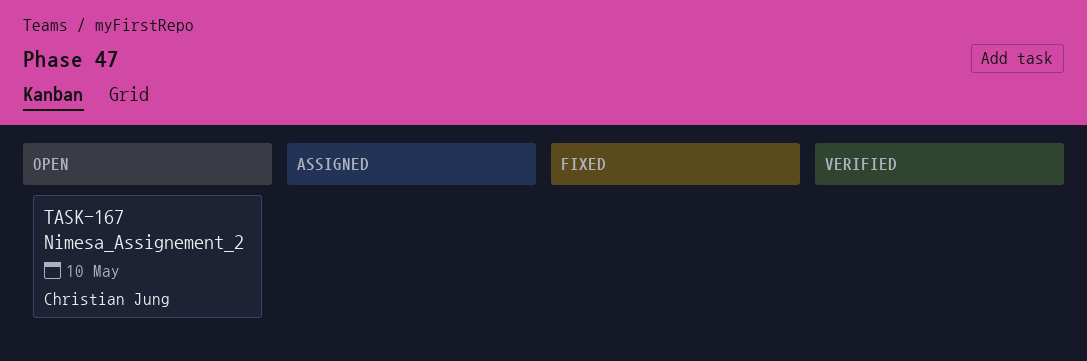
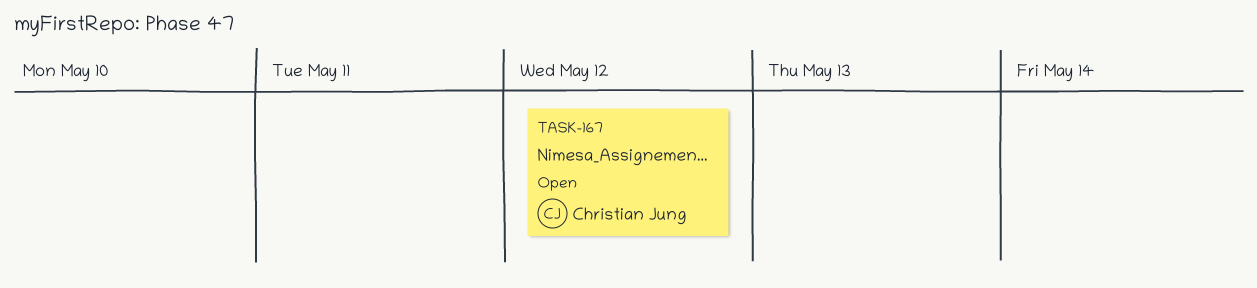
TASK-167, due: May 10 -> May 12

